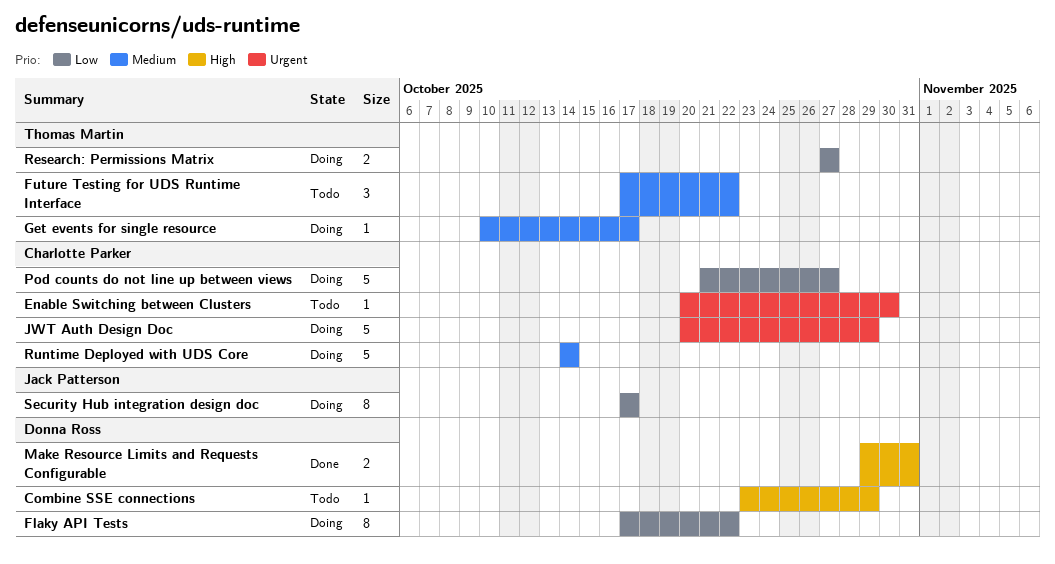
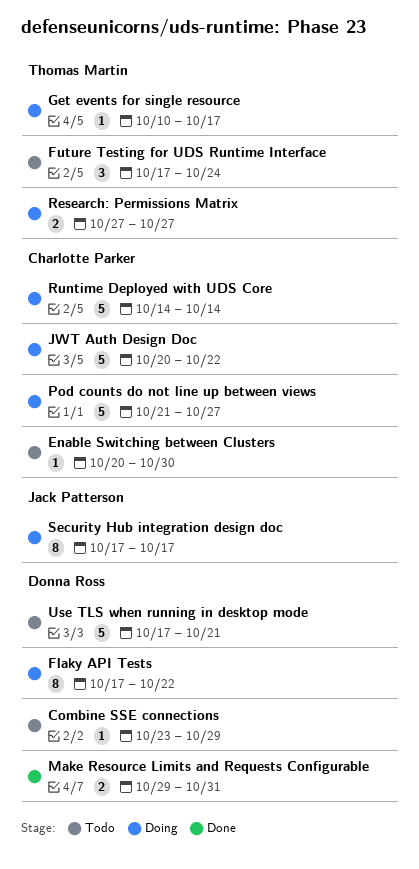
Future Testing for UDS Runtime Interface, due: Oct 22 -> Oct 24
JWT Auth Design Doc, due: Oct 29 -> Oct 22
Use TLS when running in desktop mode: none -> present

